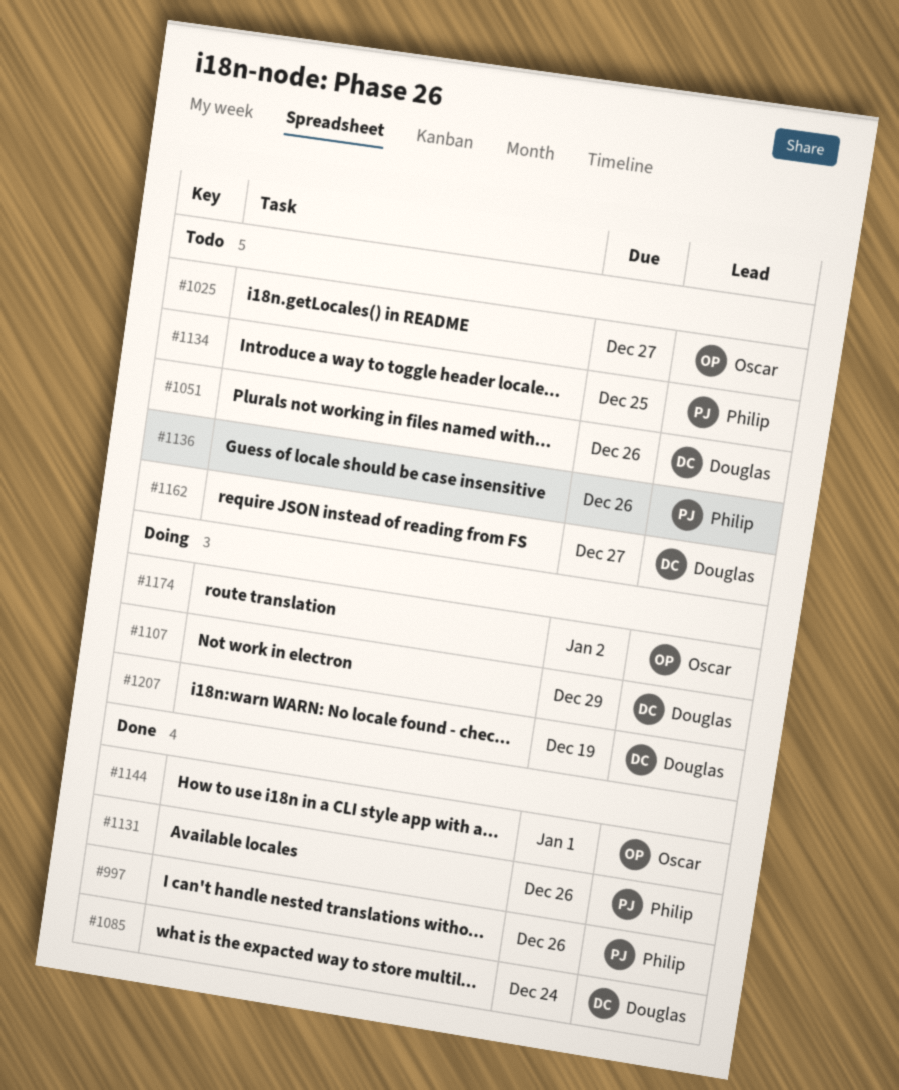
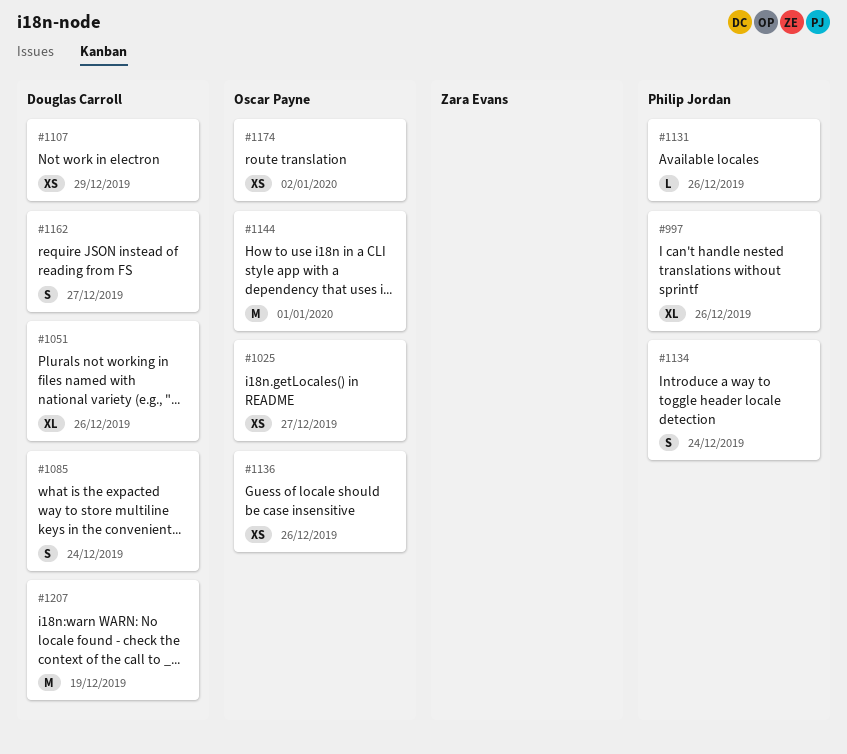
#1134, due: Dec 25 -> Dec 24
#1136, owner: Philip Jordan -> Oscar Payne

